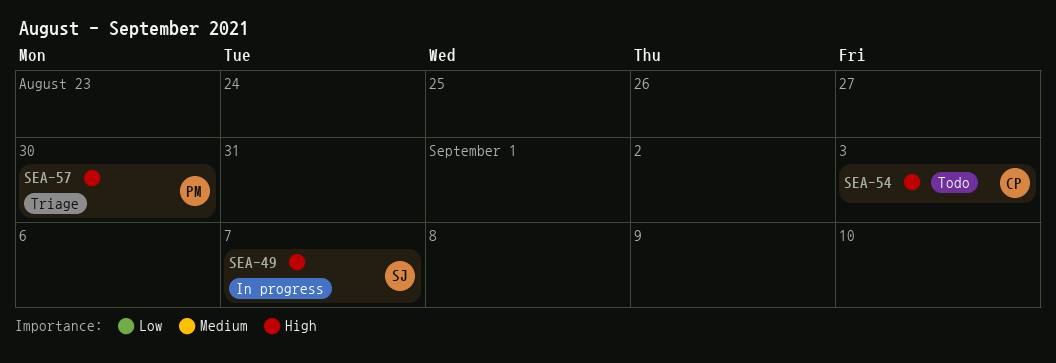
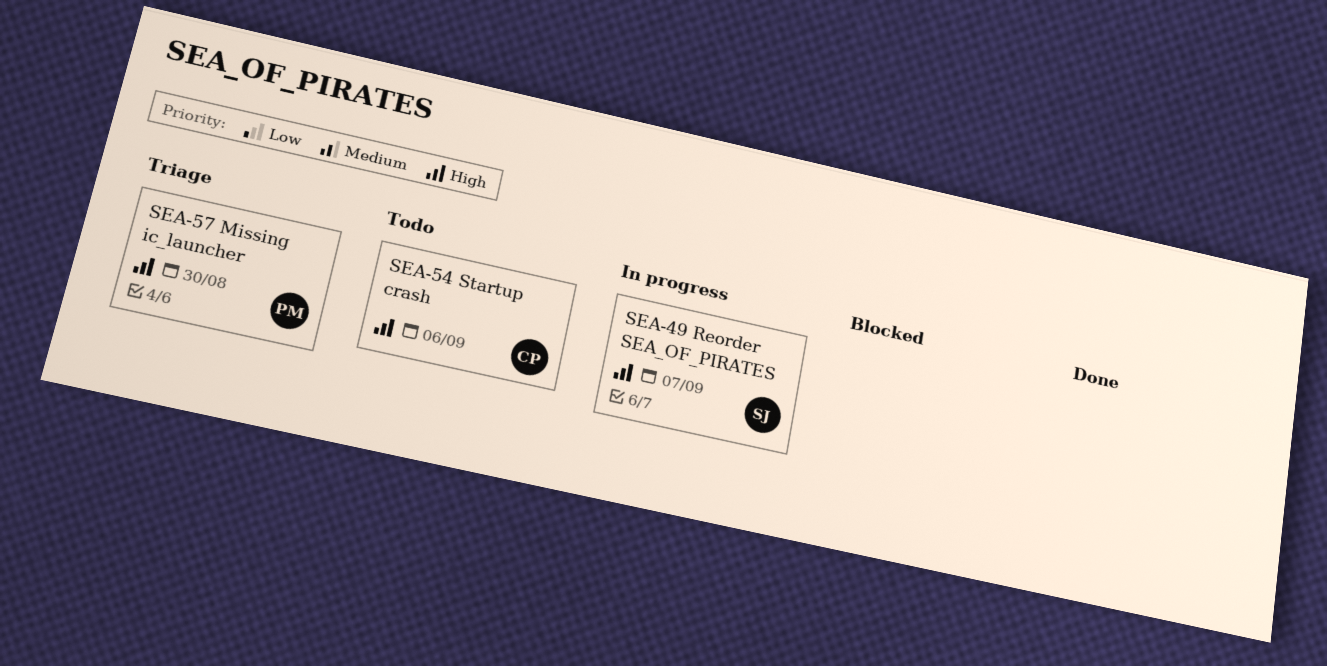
SEA-54, due: Sep 3 -> Sep 6

